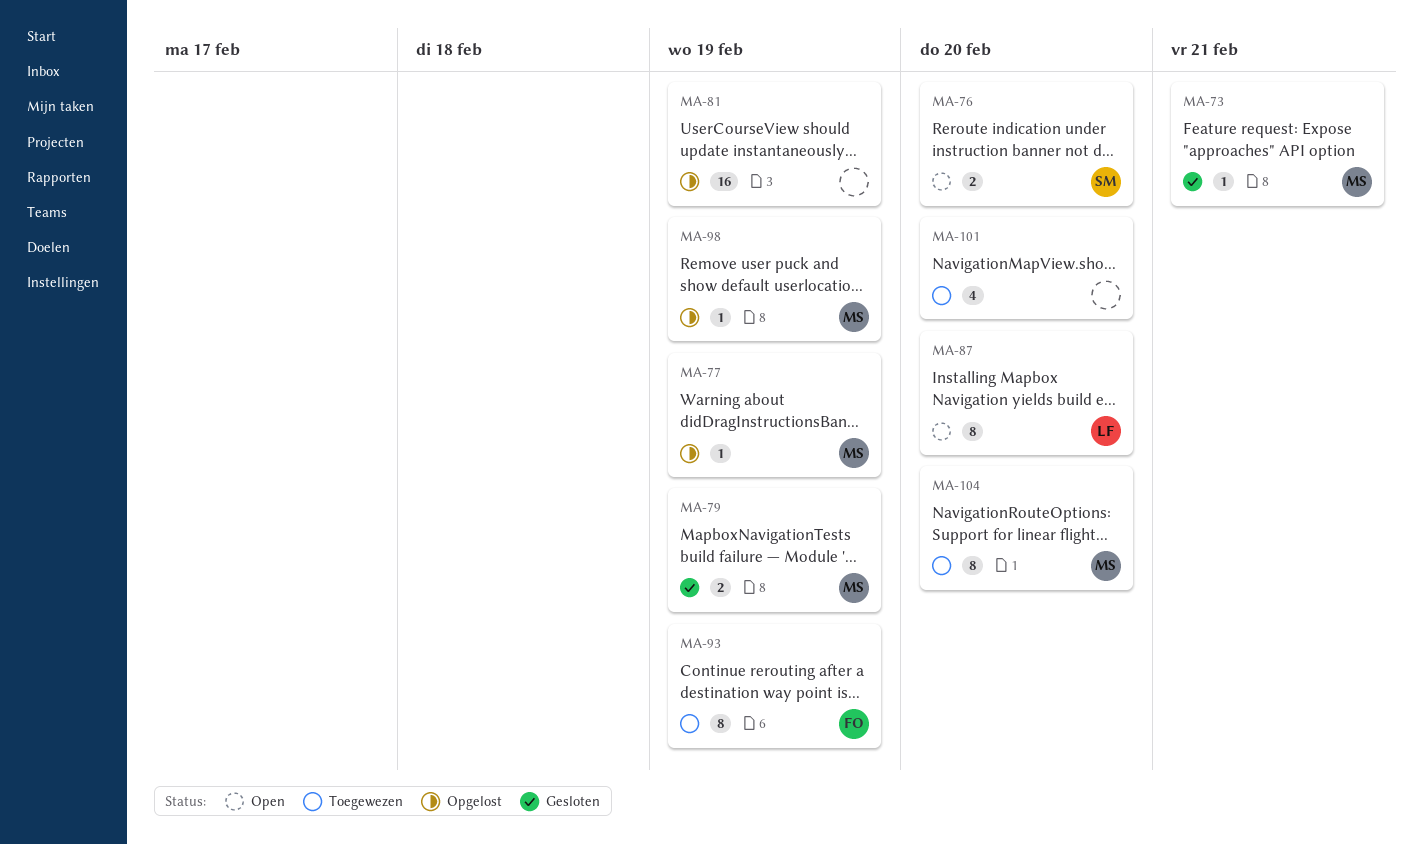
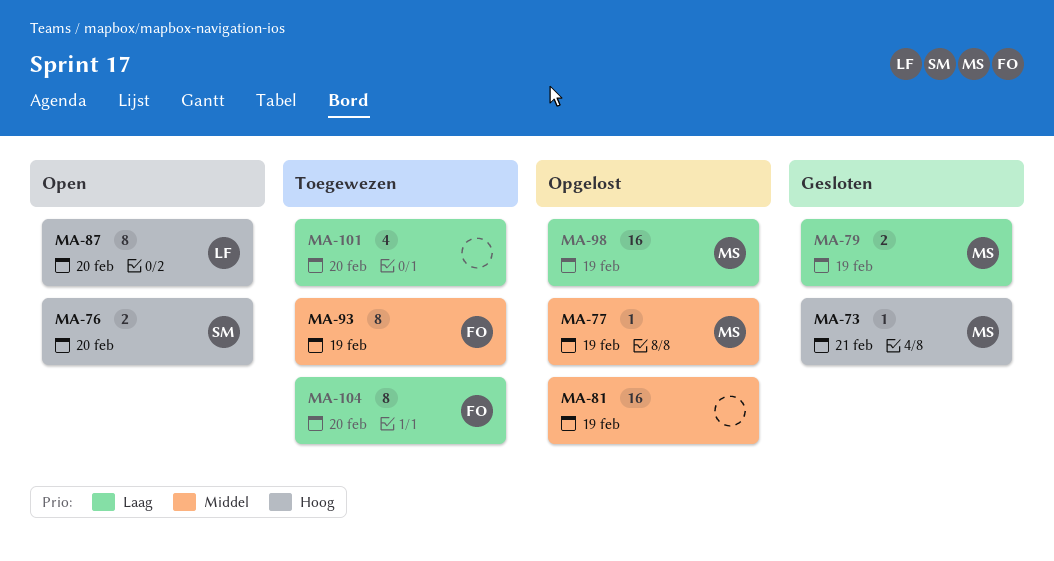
MA-98, estimate: 1 -> 16
MA-104, owner: MS -> FO

